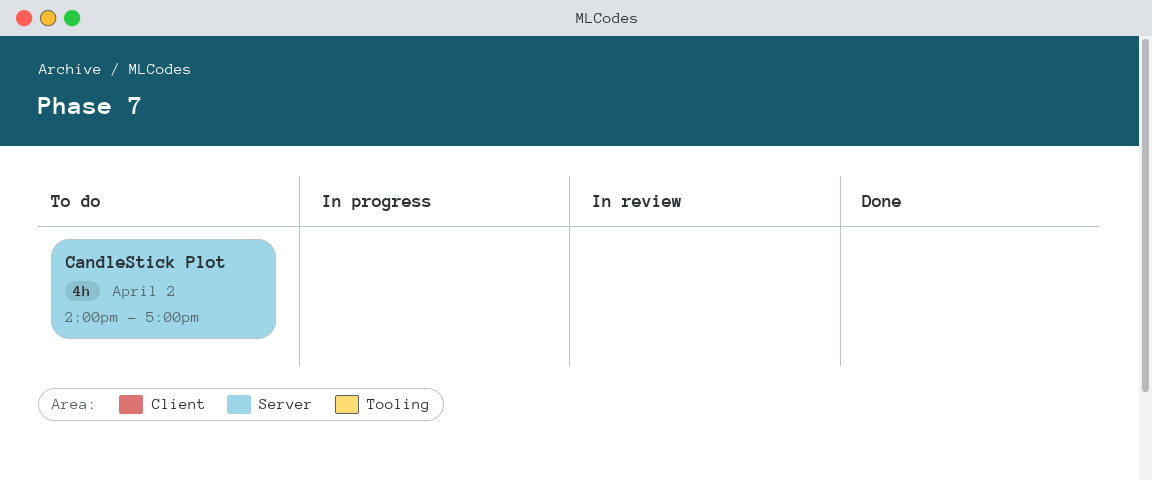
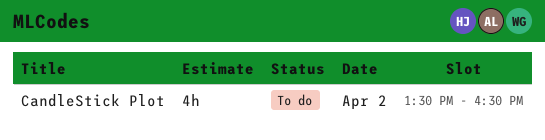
CandleStick Plot, begins: 14:00 -> 13:30
CandleStick Plot, ends: 17:00 -> 16:30

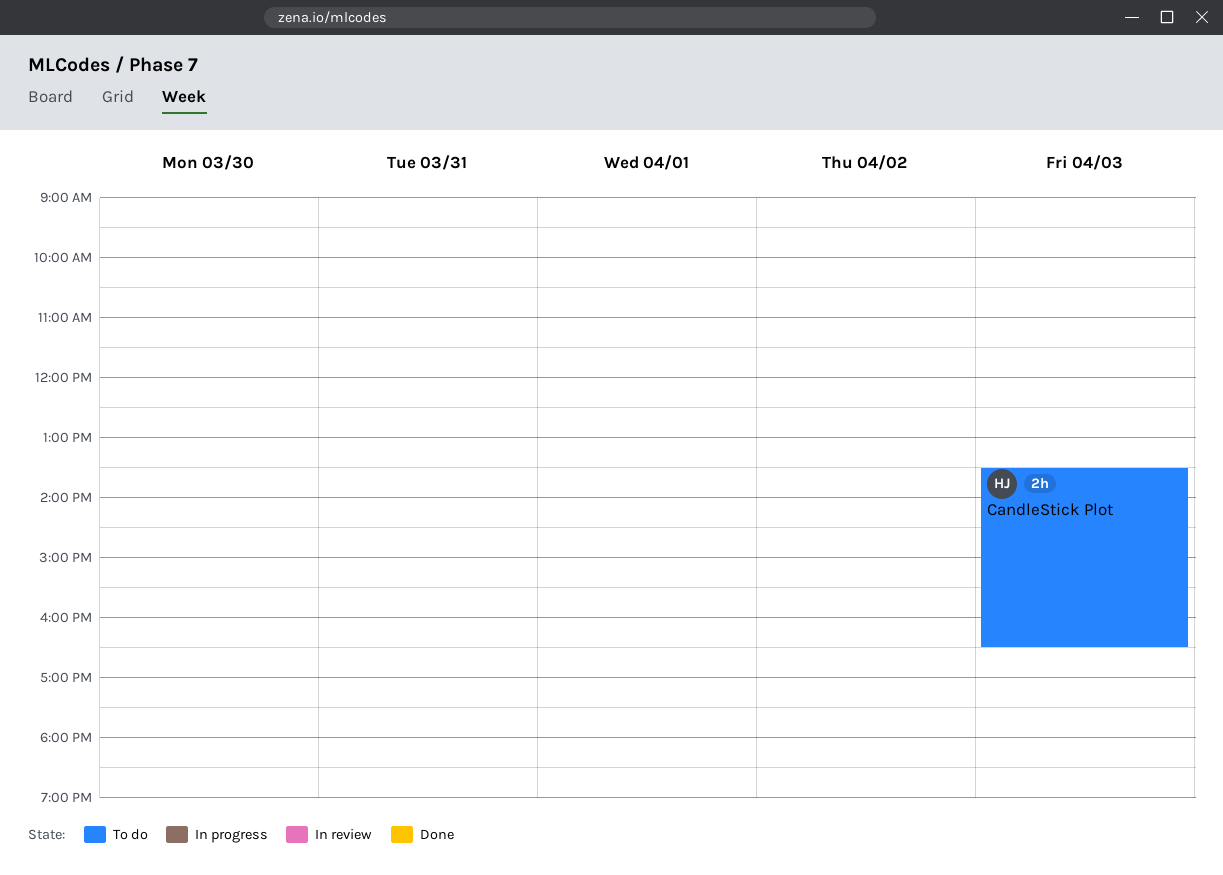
CandleStick Plot, estimate: 4h -> 2h
CandleStick Plot, day: Apr 2 -> Apr 3

